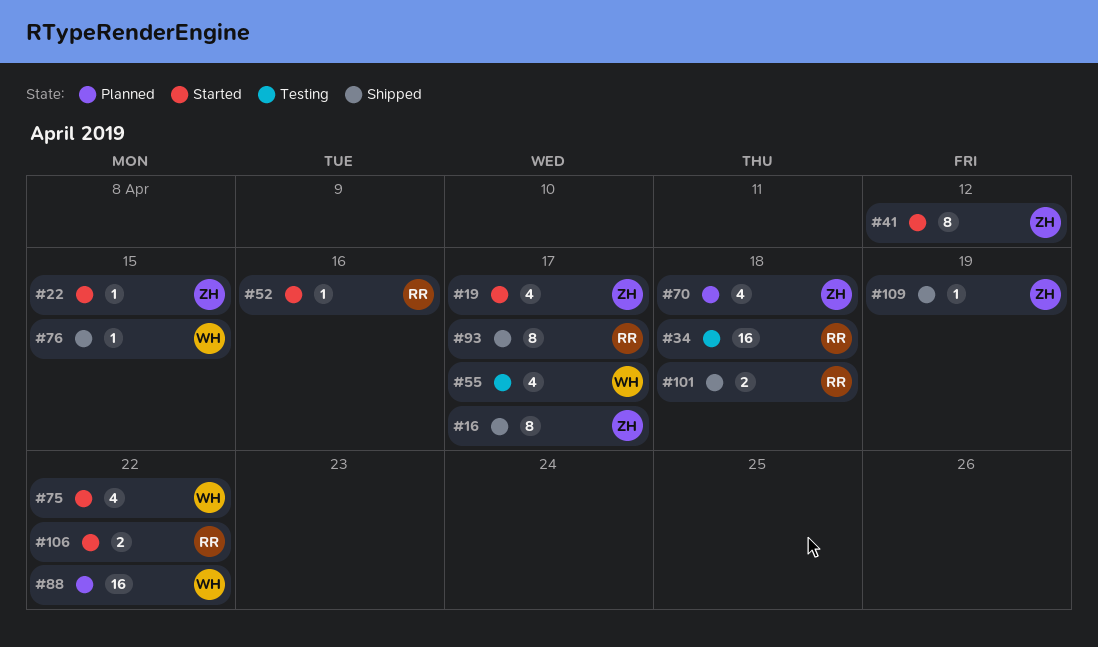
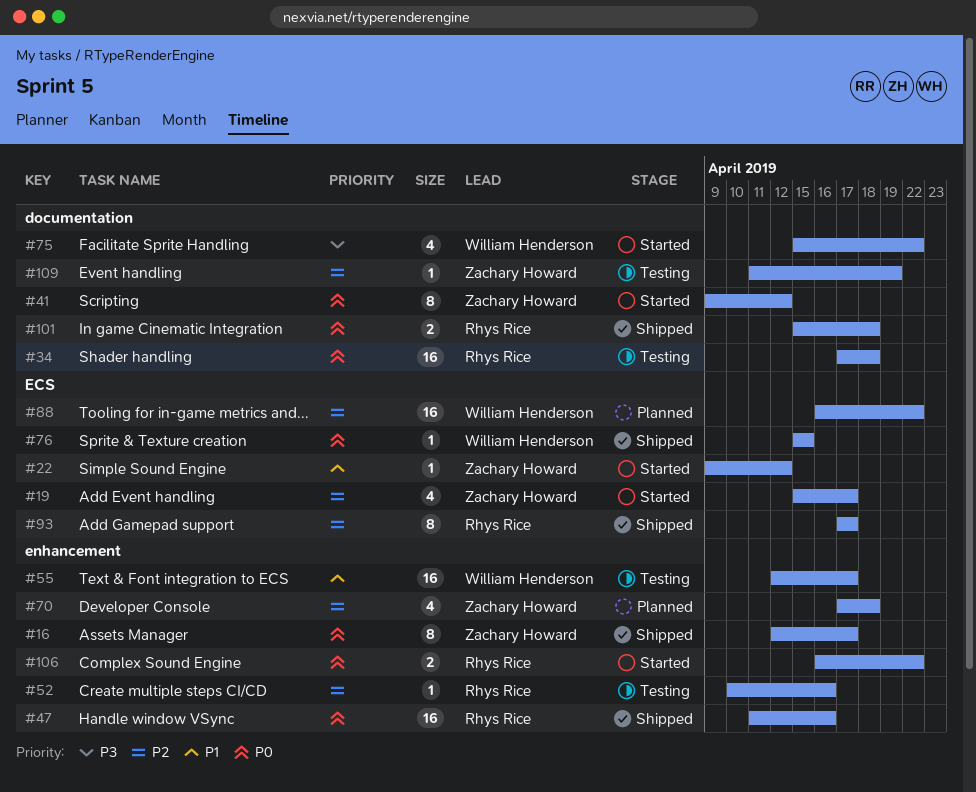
#22, due: Apr 15 -> Apr 12
#47: none -> present
#52, status: Started -> Testing
#55, estimate: 4 -> 16
#109, status: Shipped -> Testing

